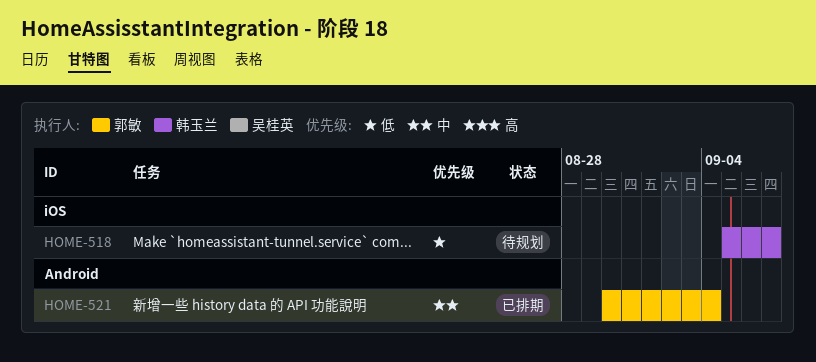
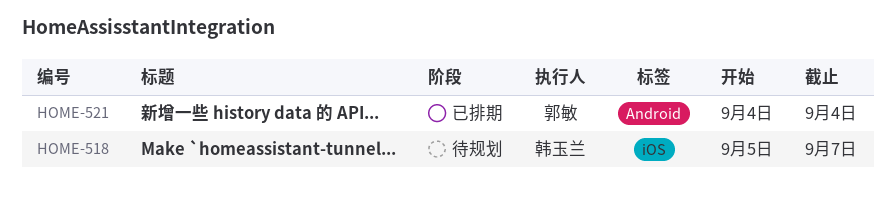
HOME-521, start: Aug 30 -> Sep 4

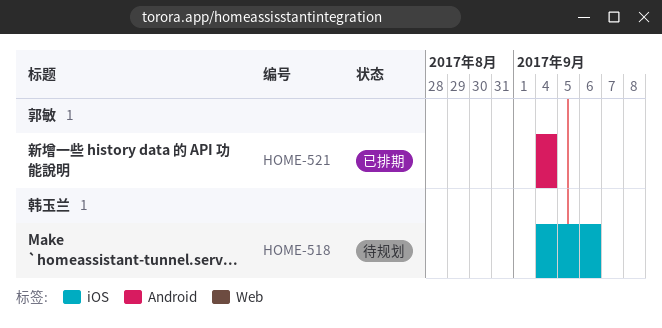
HOME-518, start: Sep 5 -> Sep 4
HOME-518, due: Sep 7 -> Sep 6

